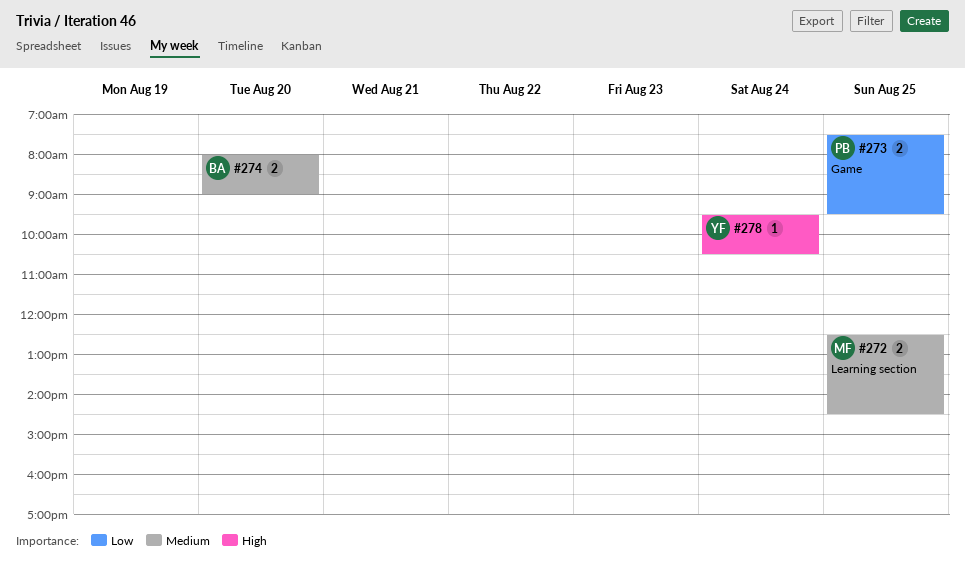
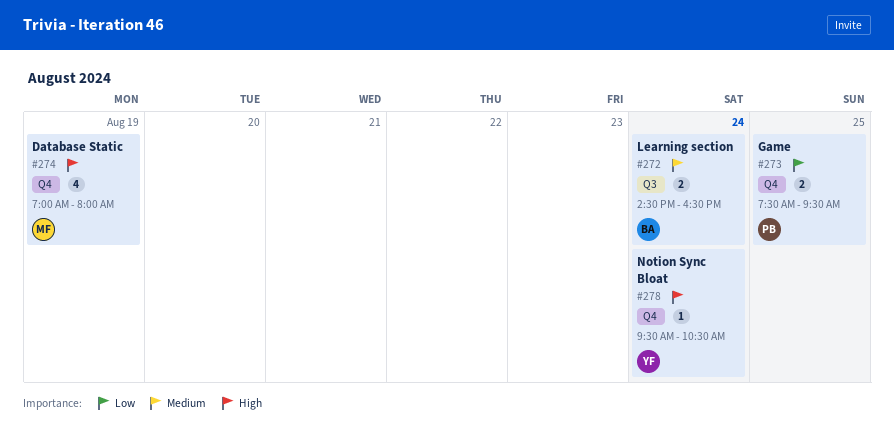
#272, owner: MF -> BA
#272, day: Aug 25 -> Aug 24
#272, begins: 12:30 -> 14:30
#272, ends: 14:30 -> 16:30
#274, owner: BA -> MF
#274, priority: Medium -> High
#274, estimate: 2 -> 4
#274, day: Aug 20 -> Aug 19
#274, begins: 08:00 -> 07:00
#274, ends: 09:00 -> 08:00

